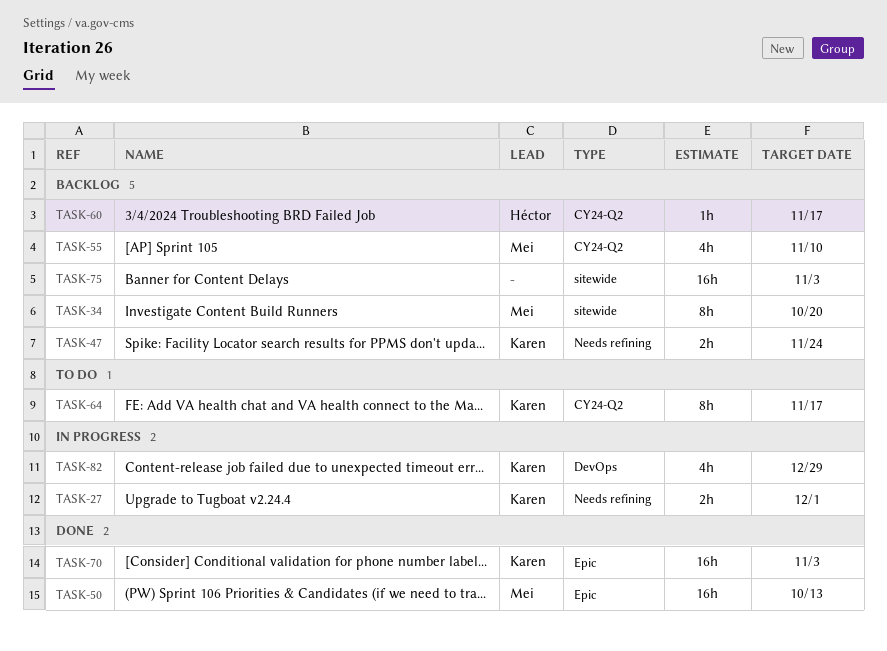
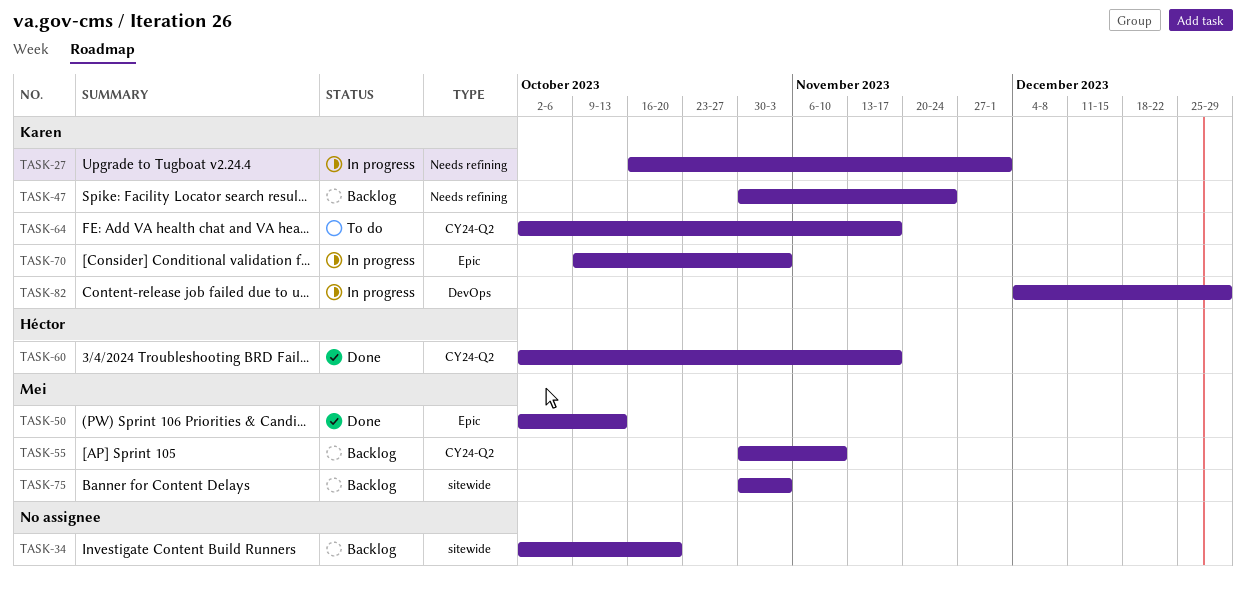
TASK-34, owner: Mei -> none
TASK-60, status: Backlog -> Done
TASK-70, status: Done -> In progress
TASK-75, owner: none -> Mei

